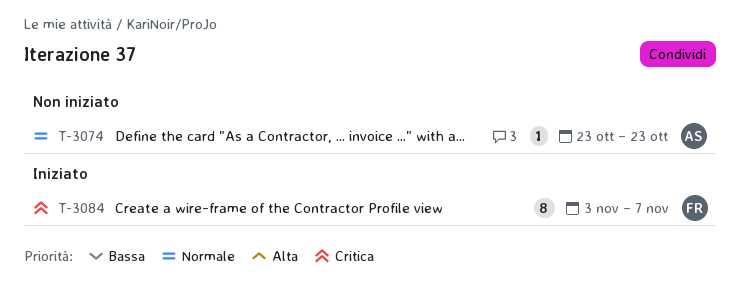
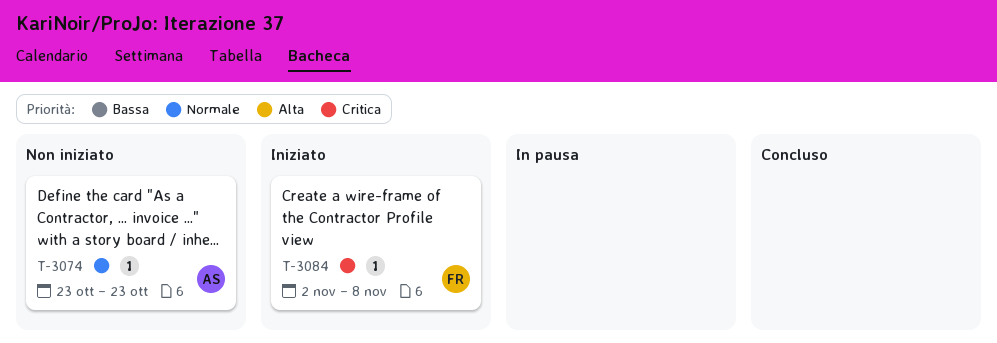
T-3084, estimate: 8 -> 1
T-3084, start: Nov 3 -> Nov 2
T-3084, due: Nov 7 -> Nov 8

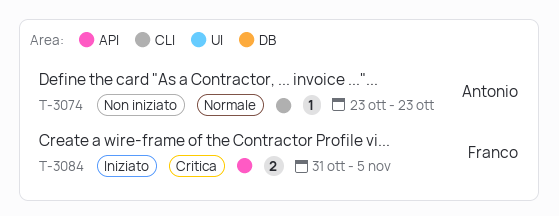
T-3084, estimate: 1 -> 2
T-3084, start: Nov 2 -> Oct 31
T-3084, due: Nov 8 -> Nov 5

